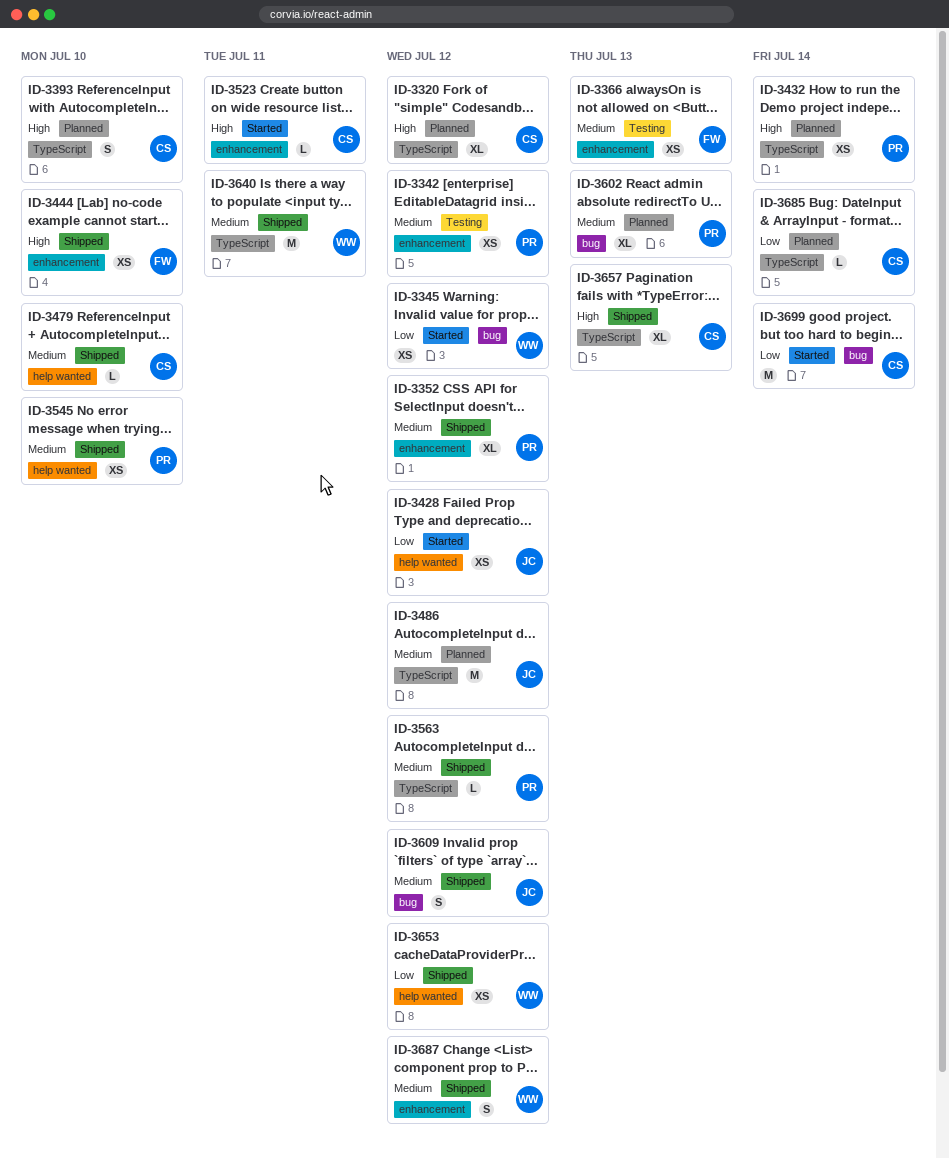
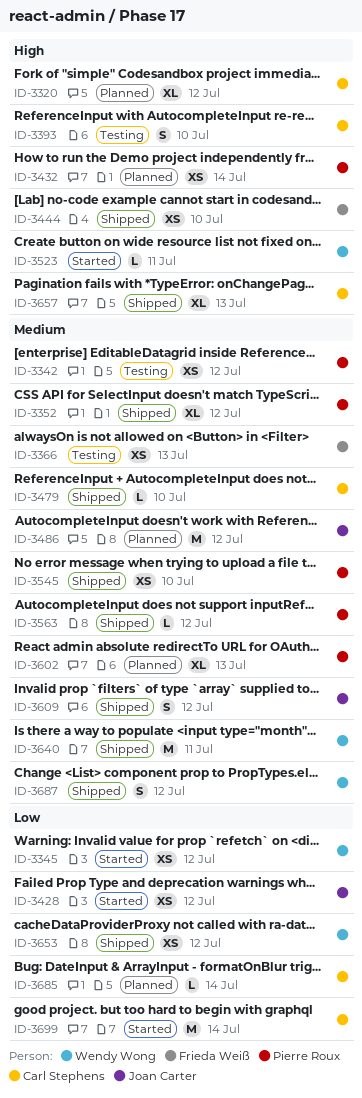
ID-3393, status: Planned -> Testing
ID-3523, owner: Carl Stephens -> Wendy Wong

